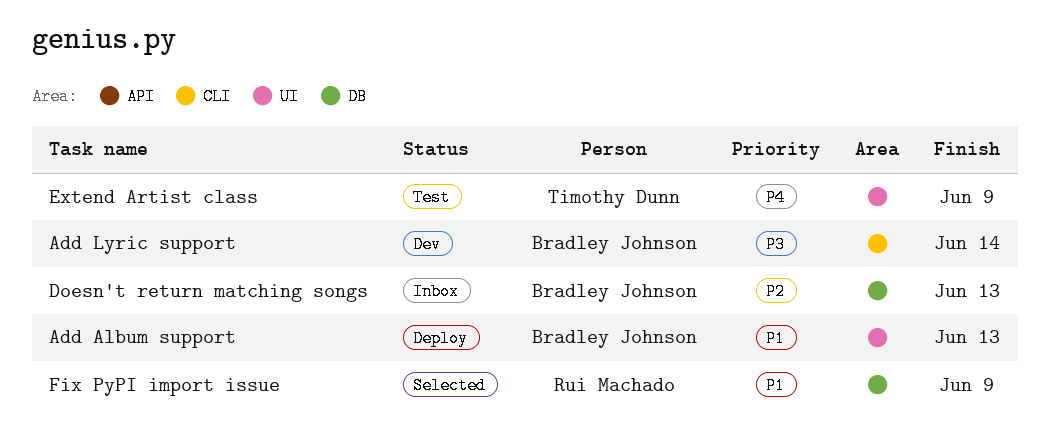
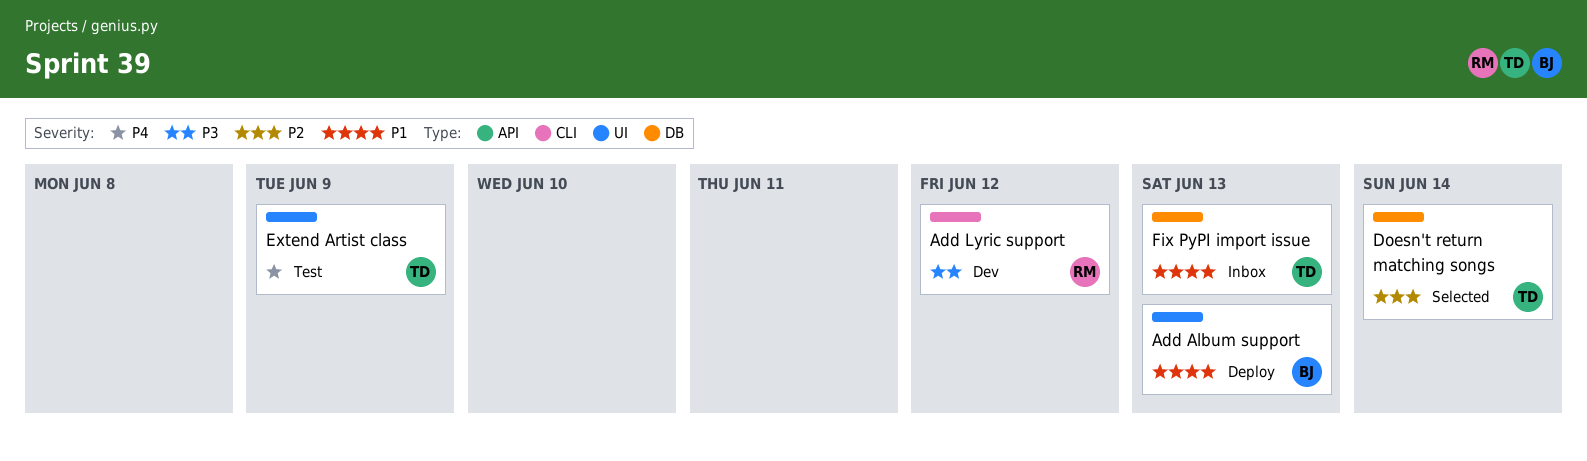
Add Lyric support, owner: Bradley Johnson -> Rui Machado
Add Lyric support, due: Jun 14 -> Jun 12
Doesn't return matching songs, status: Inbox -> Selected
Doesn't return matching songs, owner: Bradley Johnson -> Timothy Dunn
Doesn't return matching songs, due: Jun 13 -> Jun 14
Fix PyPI import issue, status: Selected -> Inbox
Fix PyPI import issue, owner: Rui Machado -> Timothy Dunn
Fix PyPI import issue, due: Jun 9 -> Jun 13

